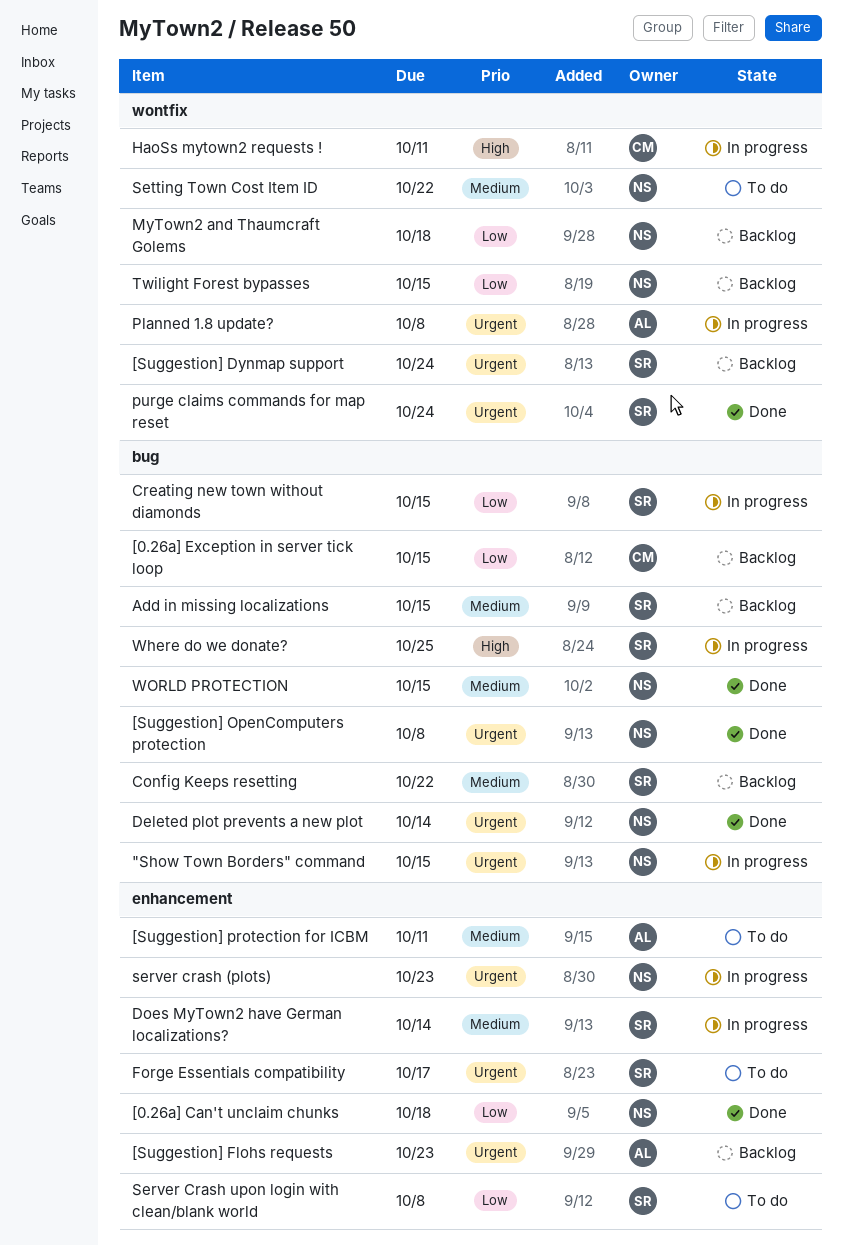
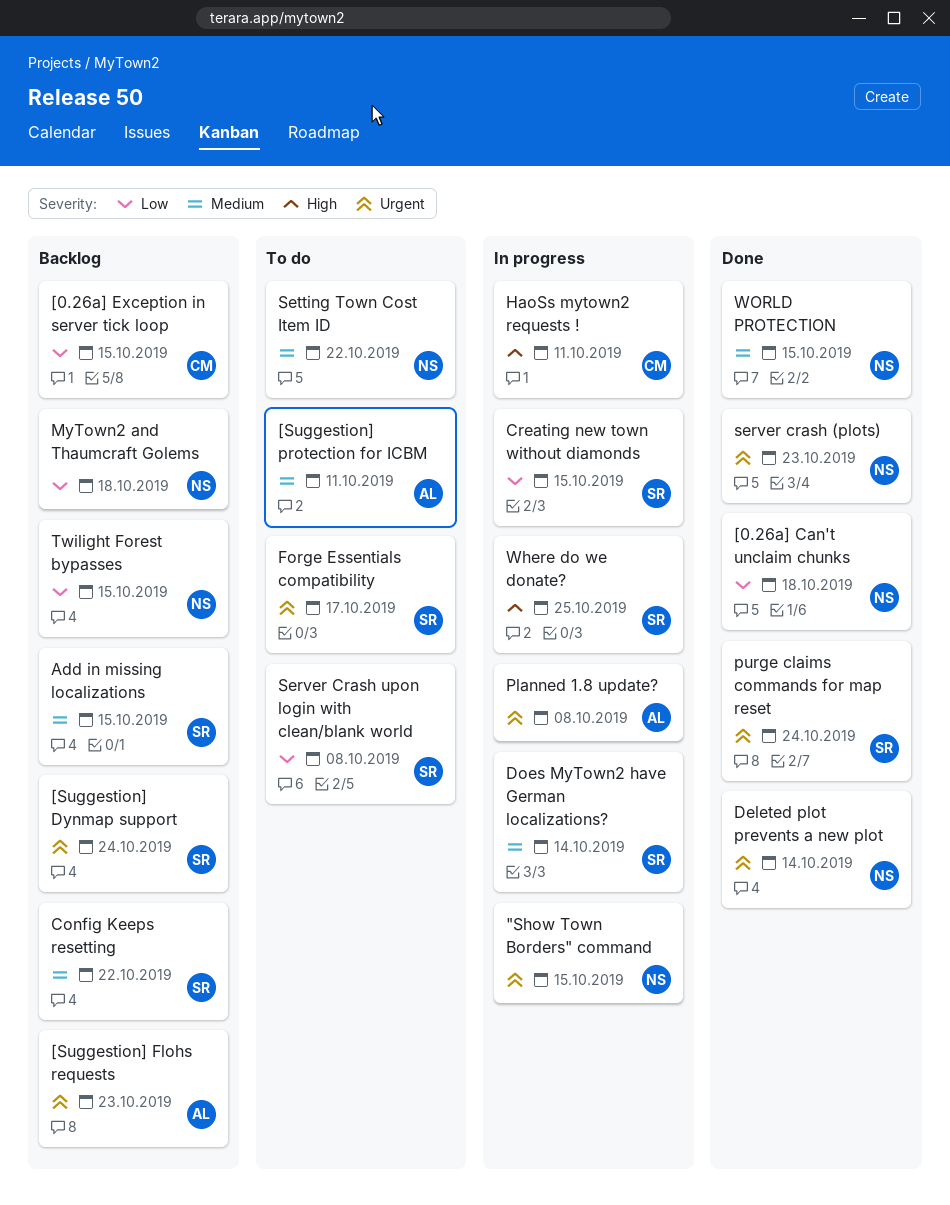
[Suggestion] OpenComputers protection: present -> none
server crash (plots), status: In progress -> Done

